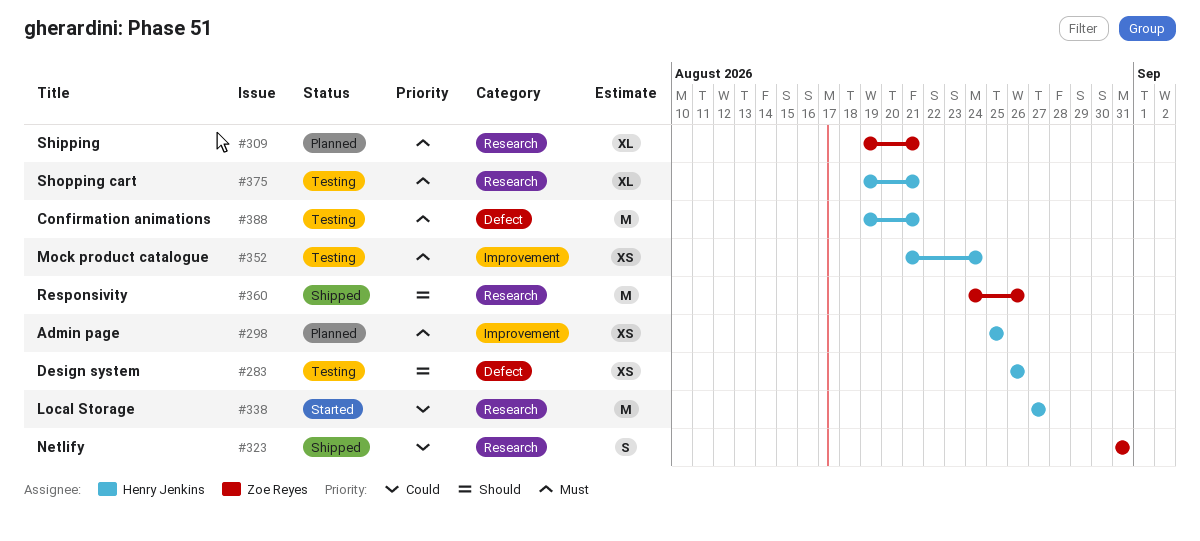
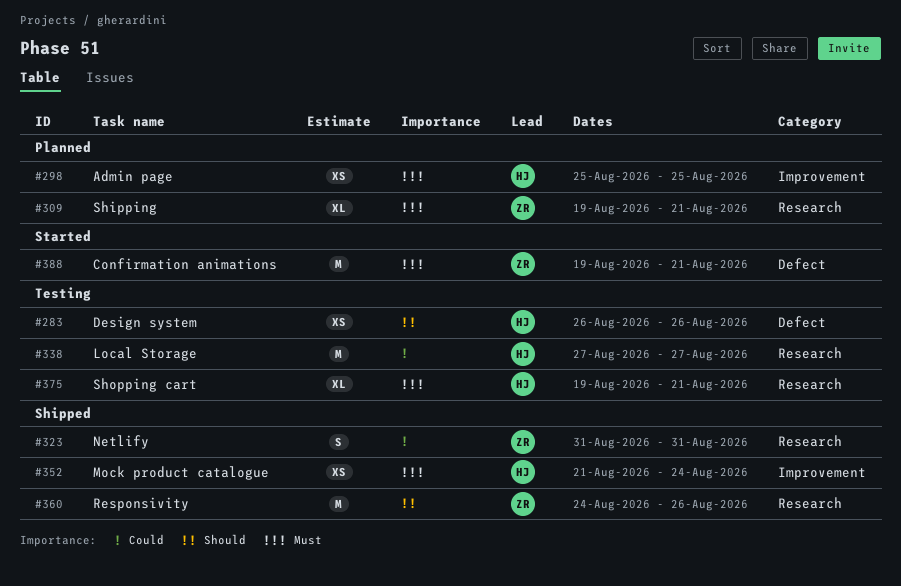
#338, status: Started -> Testing
#352, status: Testing -> Shipped
#388, status: Testing -> Started
#388, owner: Henry Jenkins -> Zoe Reyes

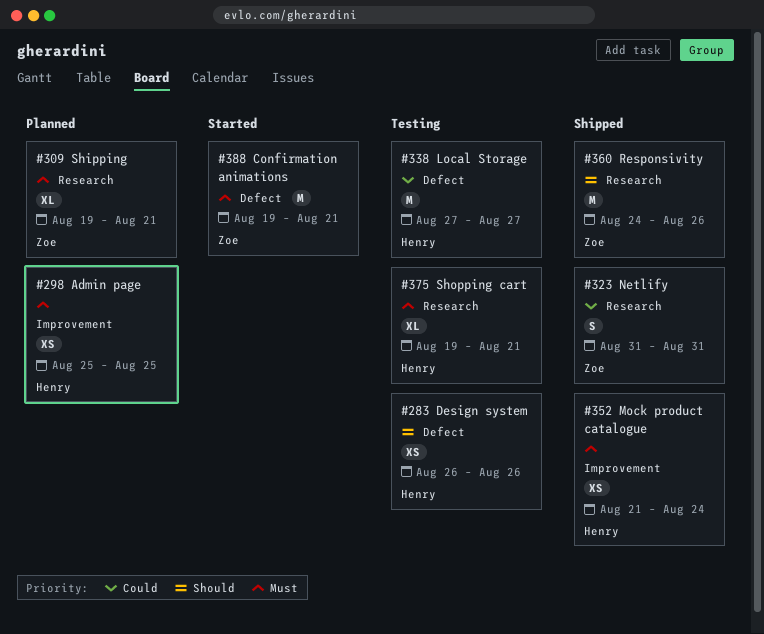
#338, label: Research -> Defect

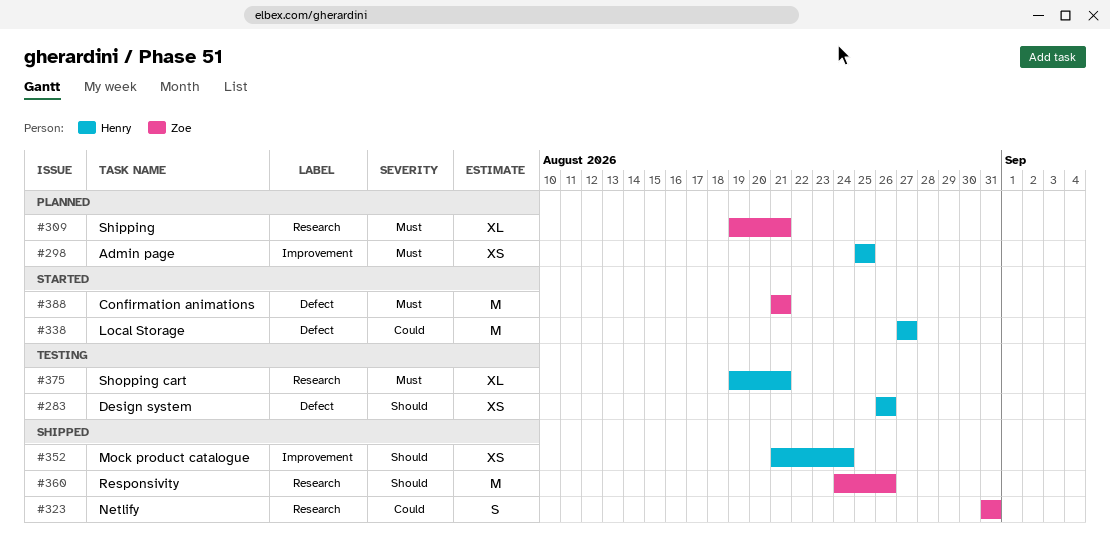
#338, status: Testing -> Started
#352, priority: Must -> Should
#388, start: Aug 19 -> Aug 21

